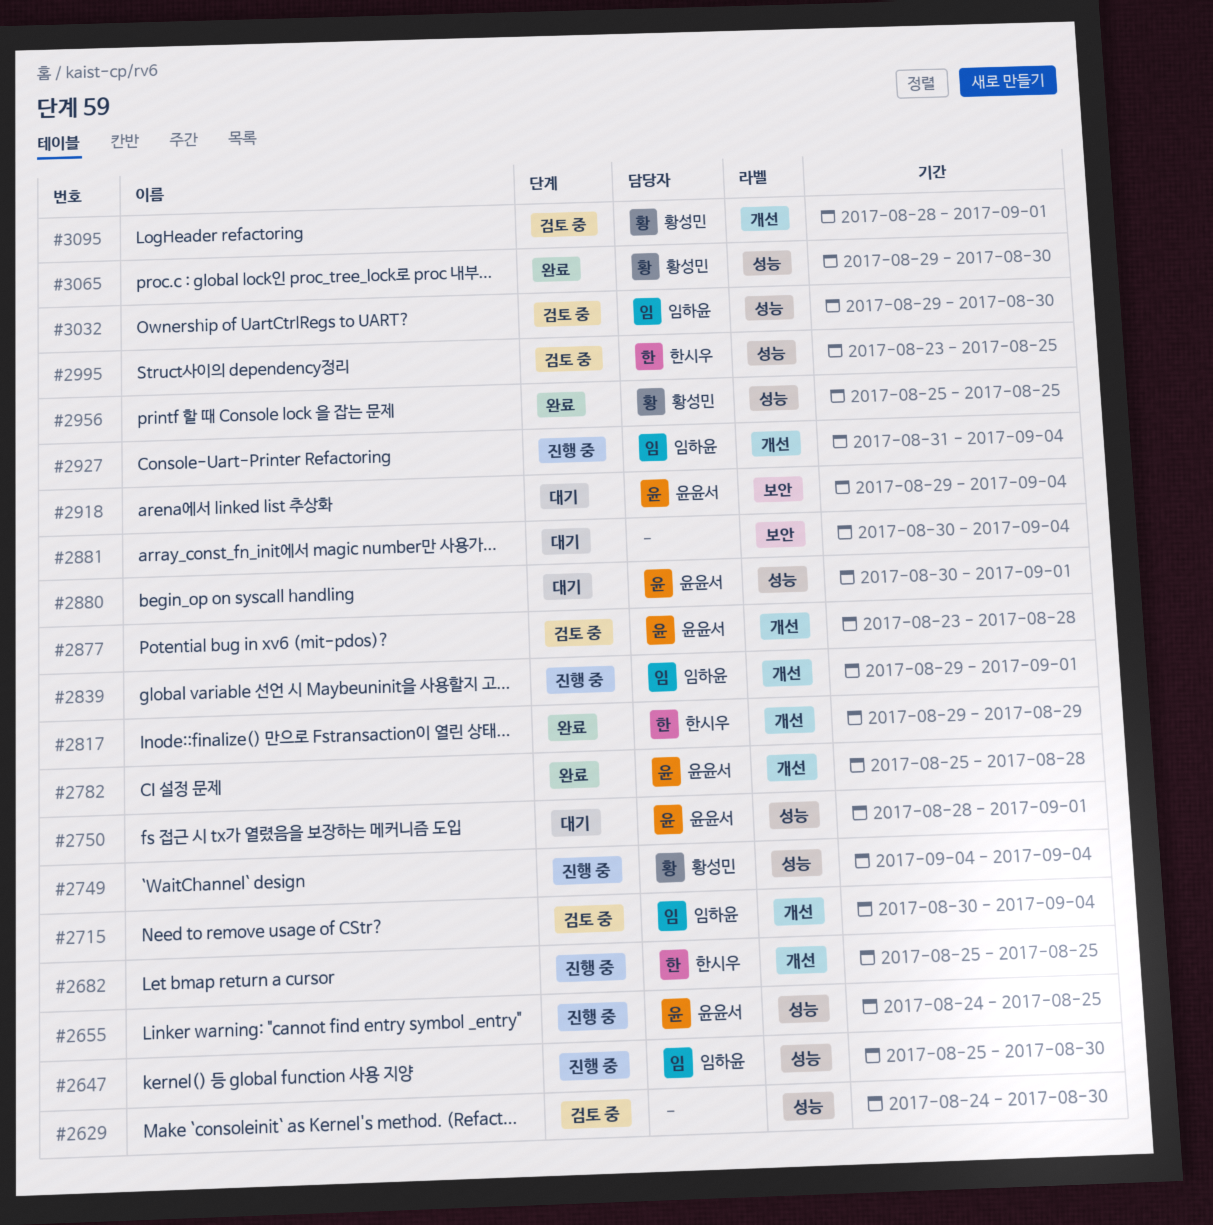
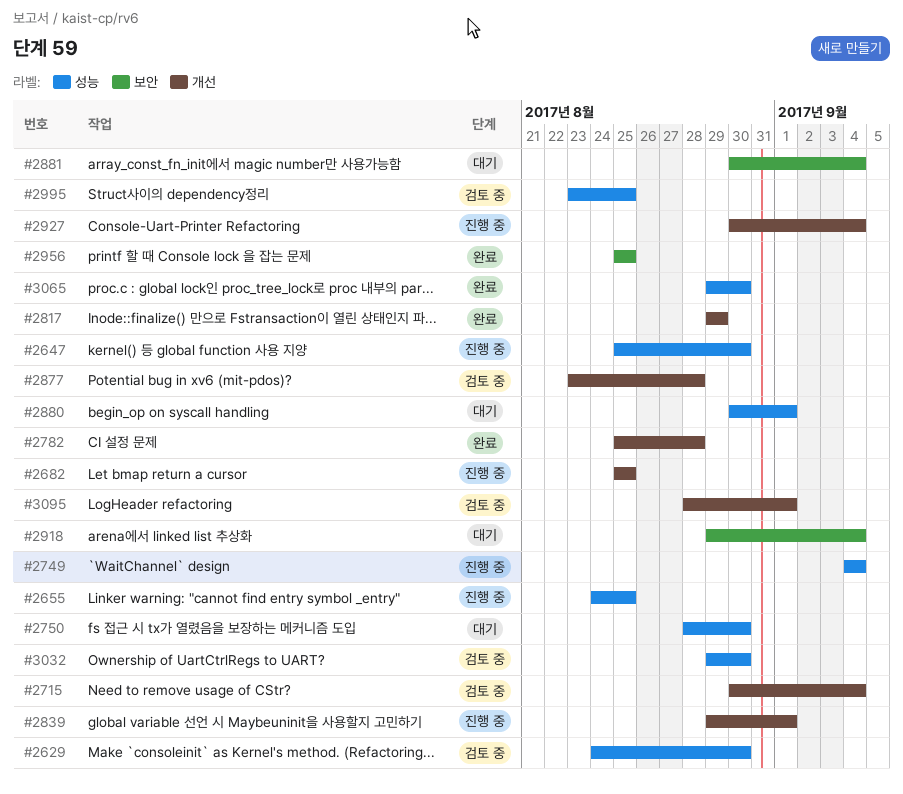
#2750, due: Sep 1 -> Aug 30
#2927, start: Aug 31 -> Aug 30
#2956, label: 성능 -> 보안

